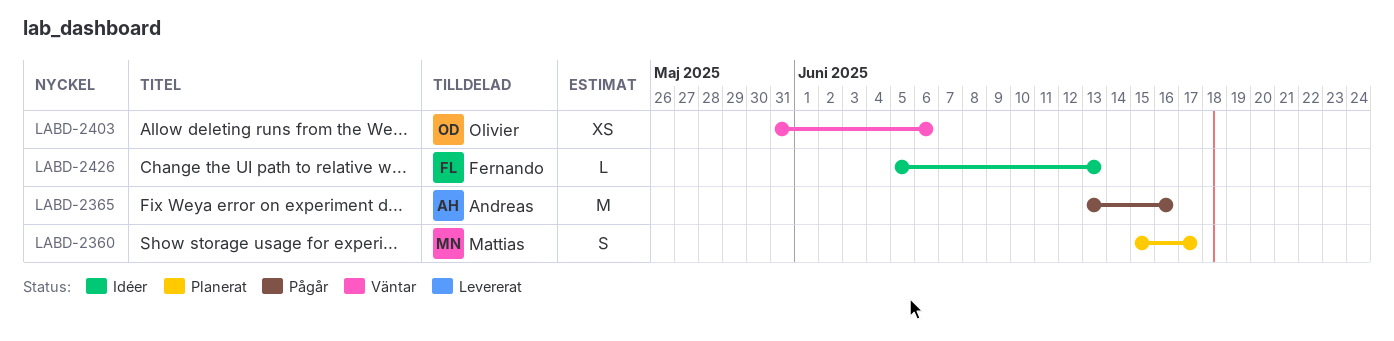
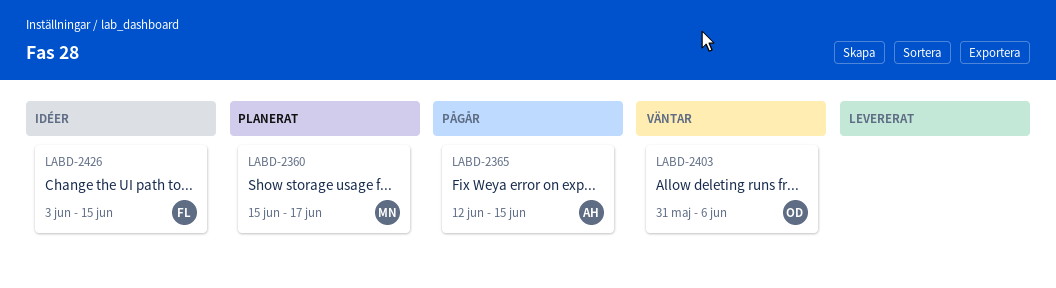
LABD-2365, start: Jun 13 -> Jun 12
LABD-2365, due: Jun 16 -> Jun 15
LABD-2426, start: Jun 5 -> Jun 3
LABD-2426, due: Jun 13 -> Jun 15

